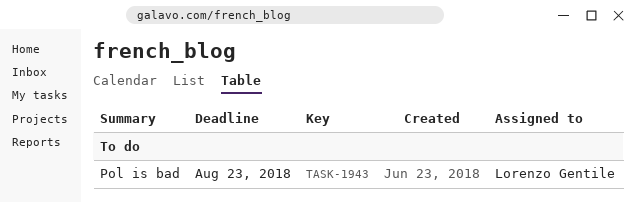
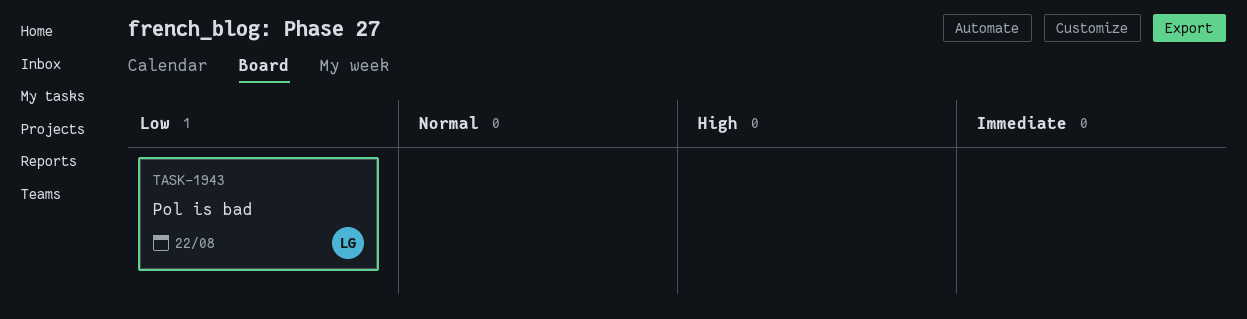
TASK-1943, due: Aug 23 -> Aug 22

